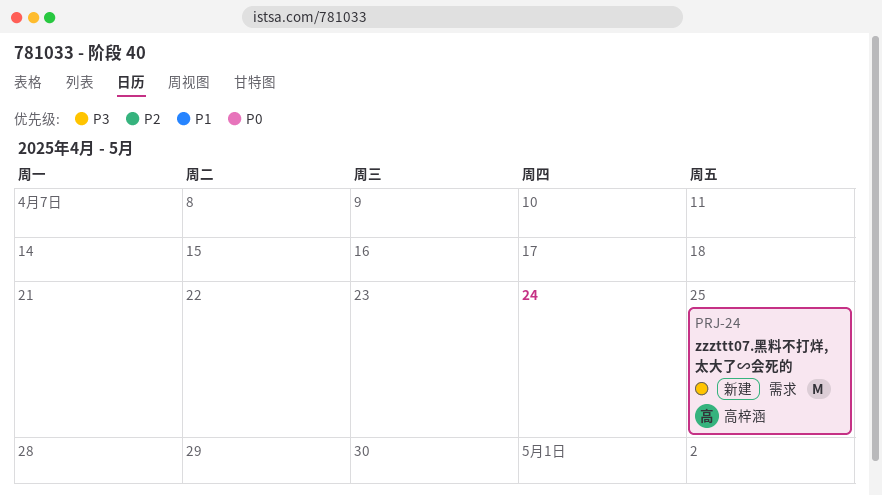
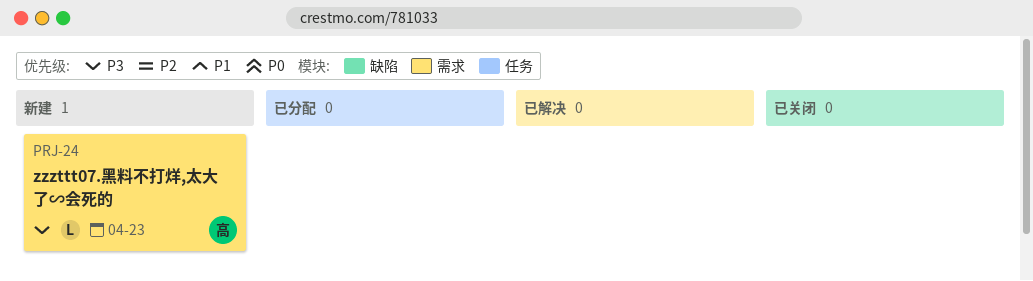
PRJ-24, estimate: M -> L
PRJ-24, due: Apr 25 -> Apr 23

